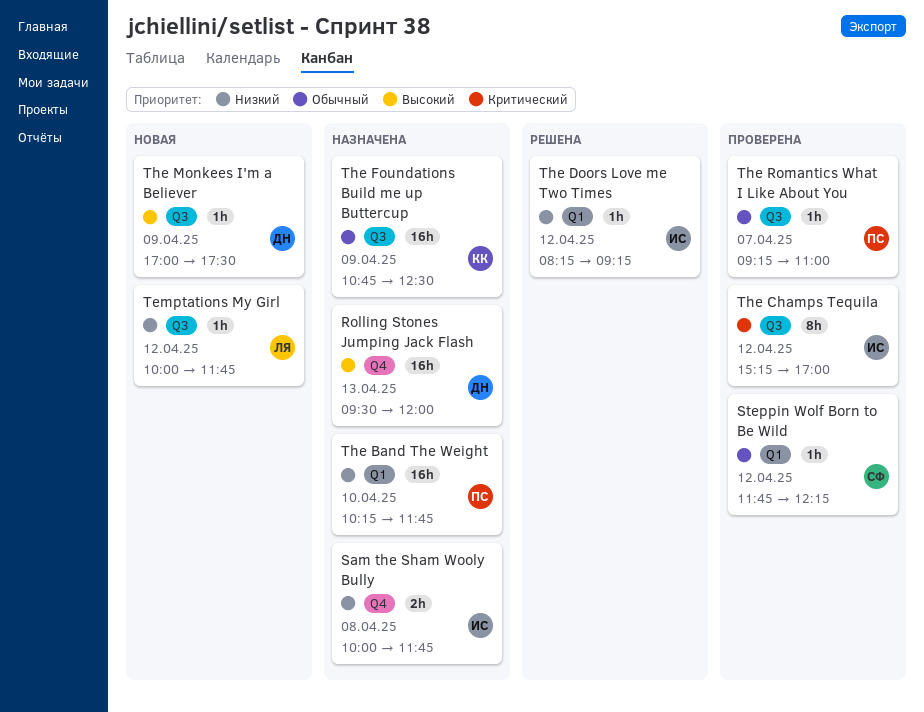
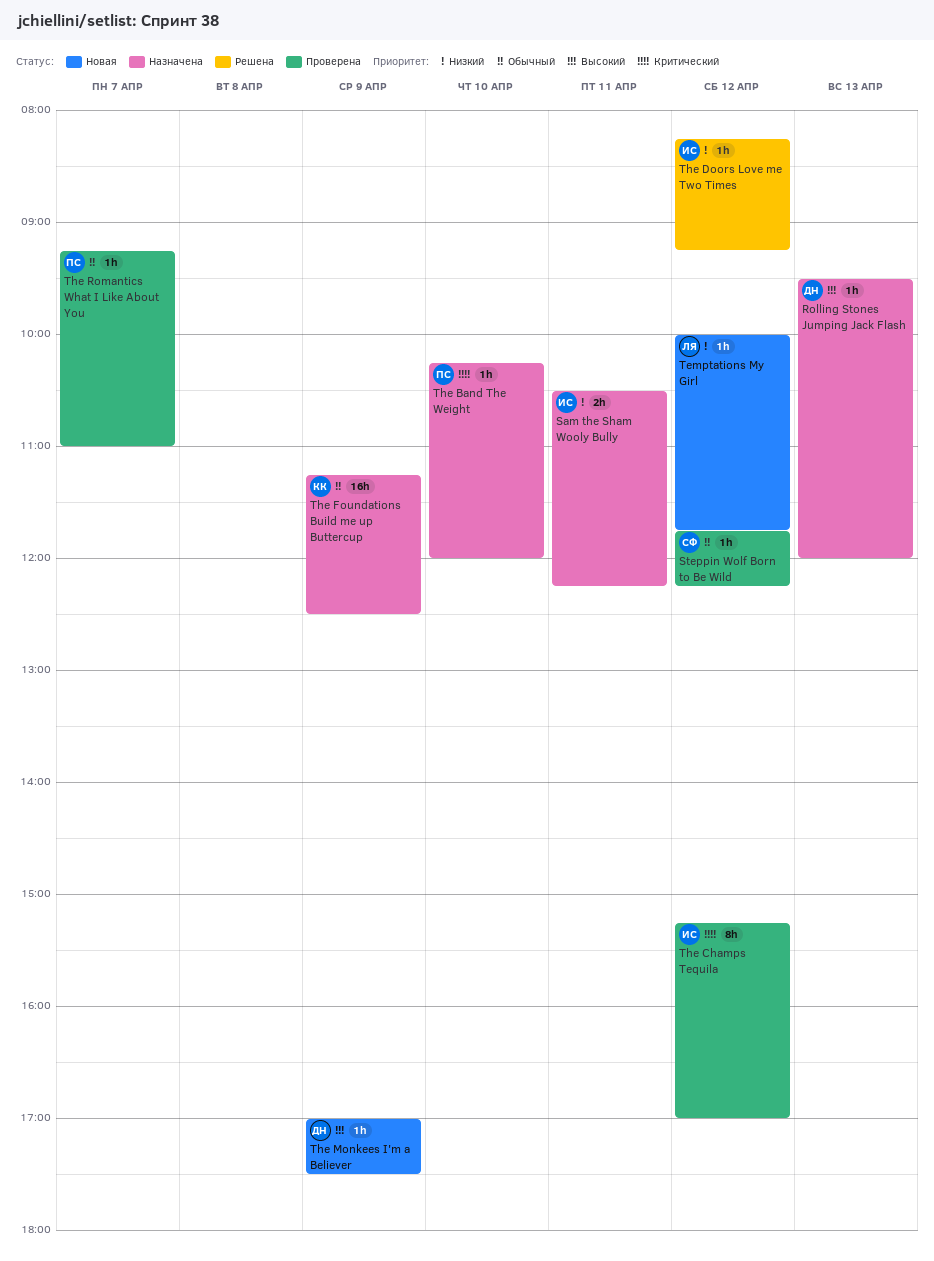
Rolling Stones Jumping Jack Flash, estimate: 16h -> 1h
Sam the Sham Wooly Bully, day: Apr 8 -> Apr 11
Sam the Sham Wooly Bully, begins: 10:00 -> 10:30
Sam the Sham Wooly Bully, ends: 11:45 -> 12:15
The Band The Weight, priority: Низкий -> Критический
The Band The Weight, estimate: 16h -> 1h
The Band The Weight, ends: 11:45 -> 12:00
The Foundations Build me up Buttercup, begins: 10:45 -> 11:15

